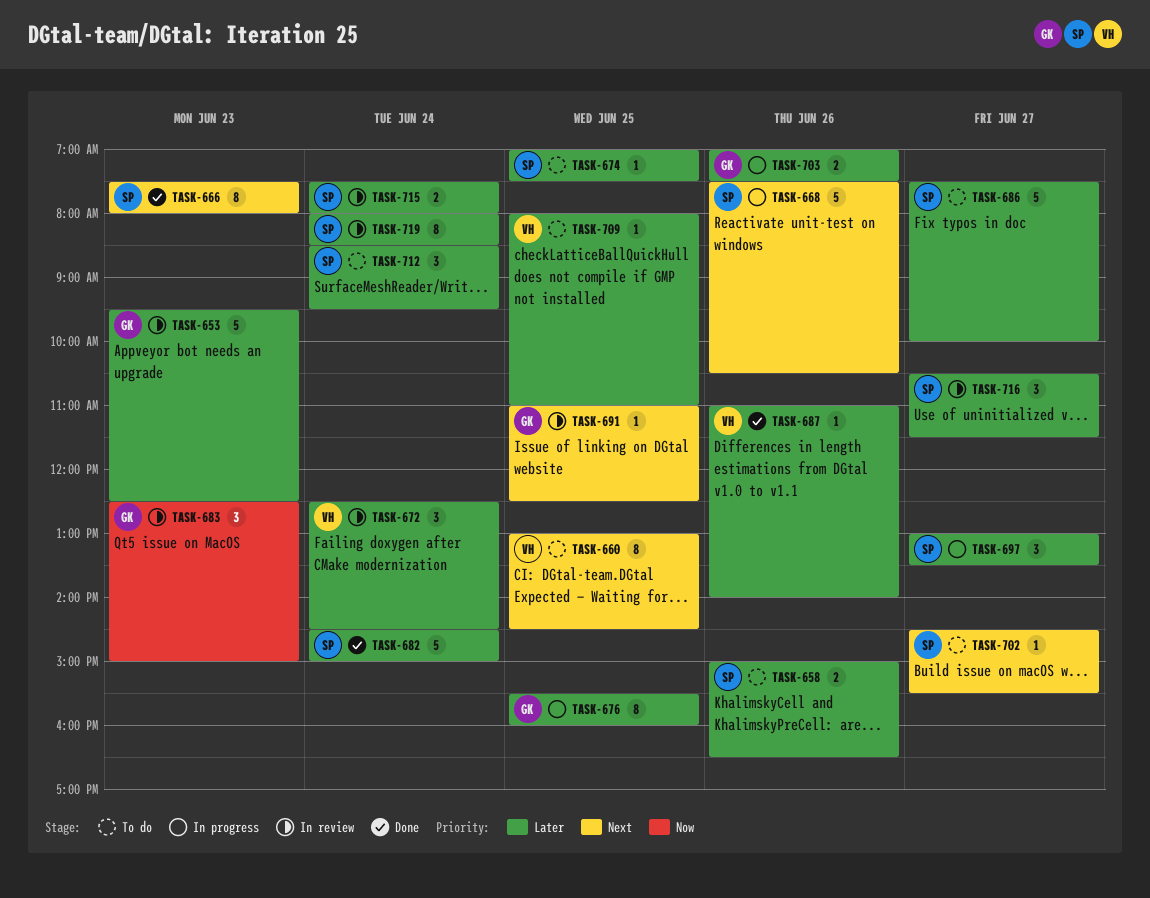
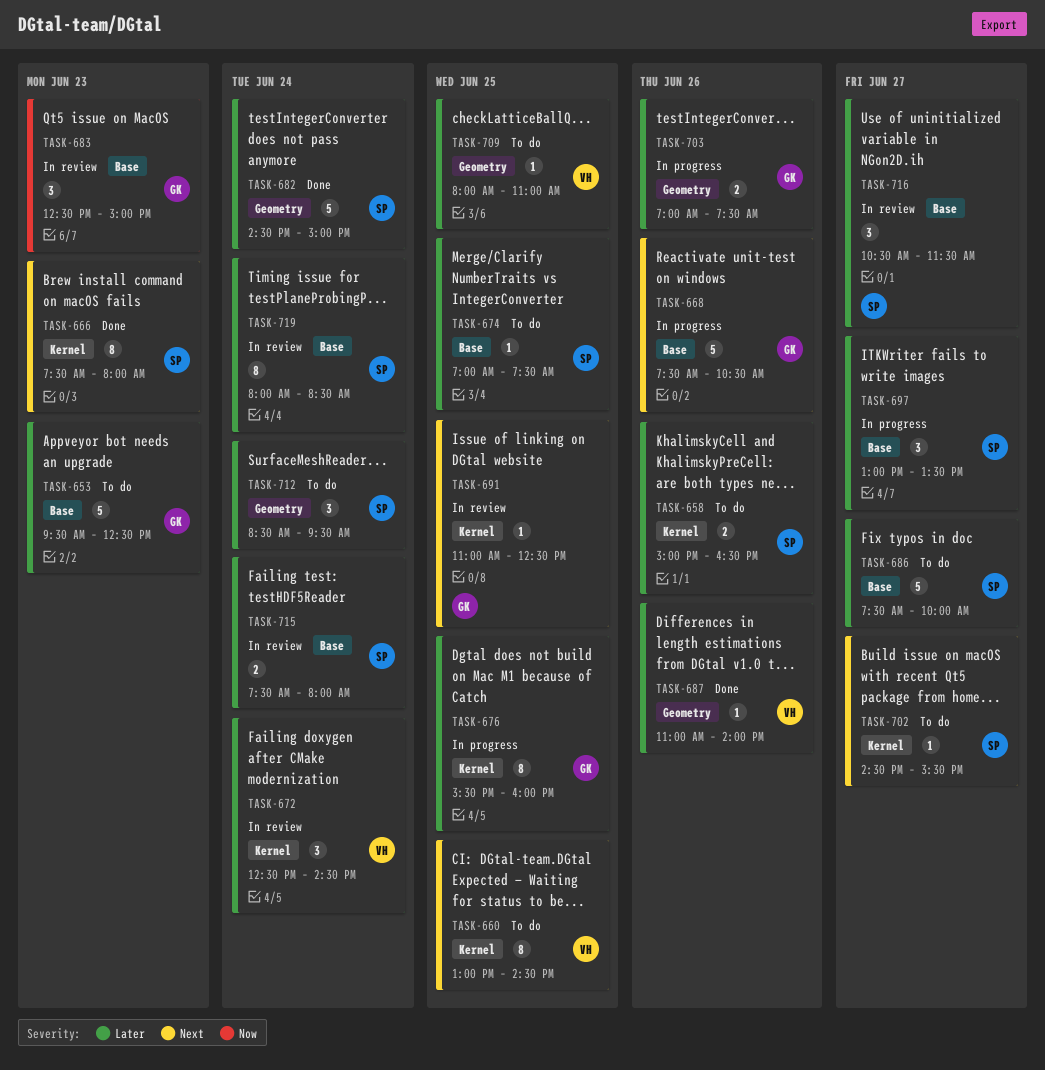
TASK-653, status: In review -> To do
TASK-668, owner: SP -> GK

